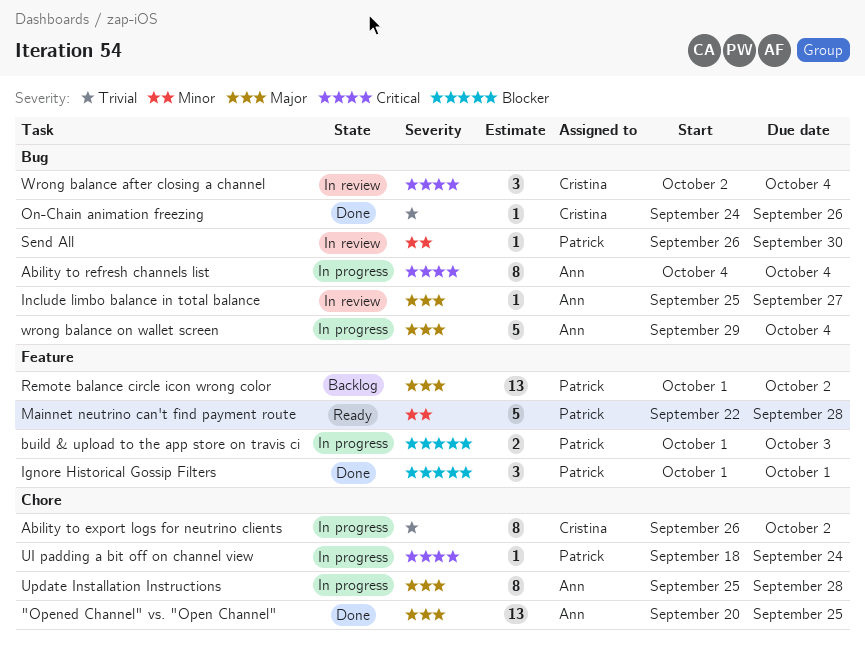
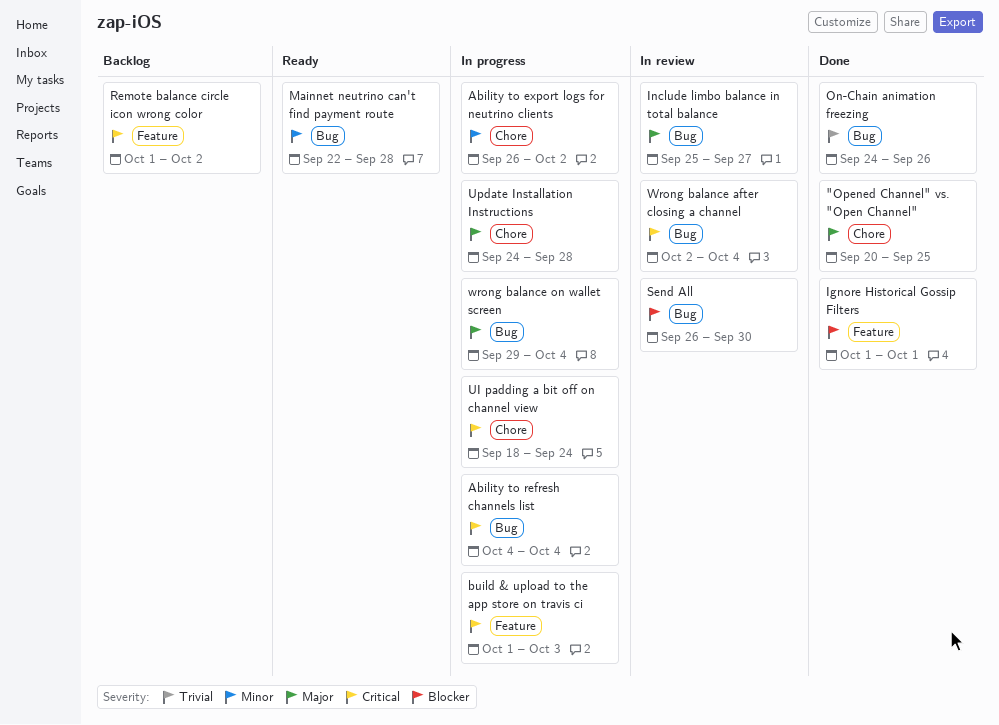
Ability to export logs for neutrino clients, priority: Trivial -> Minor
build & upload to the app store on travis ci, priority: Blocker -> Critical
Mainnet neutrino can't find payment route, label: Feature -> Bug
Remote balance circle icon wrong color, priority: Major -> Critical
Send All, priority: Minor -> Blocker
Update Installation Instructions, start: Sep 25 -> Sep 24

